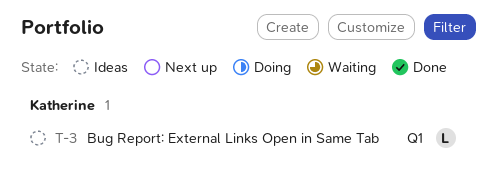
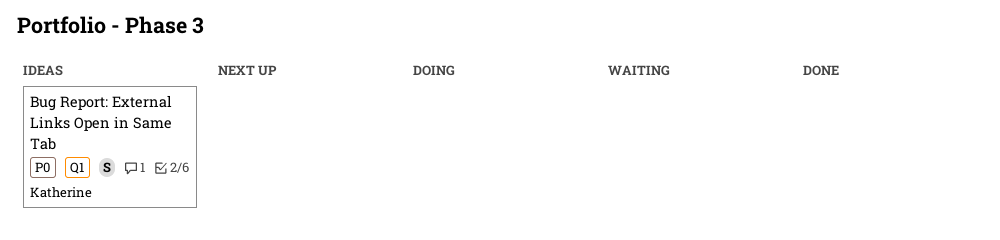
Bug Report: External Links Open in Same Tab, estimate: L -> S

